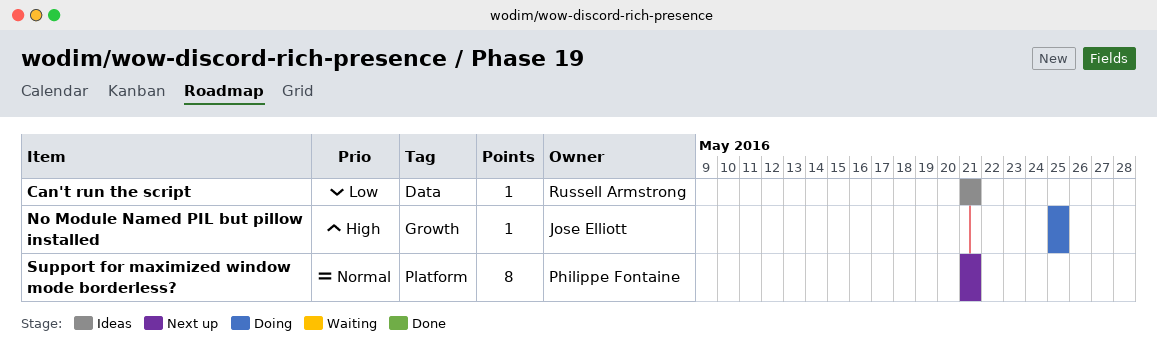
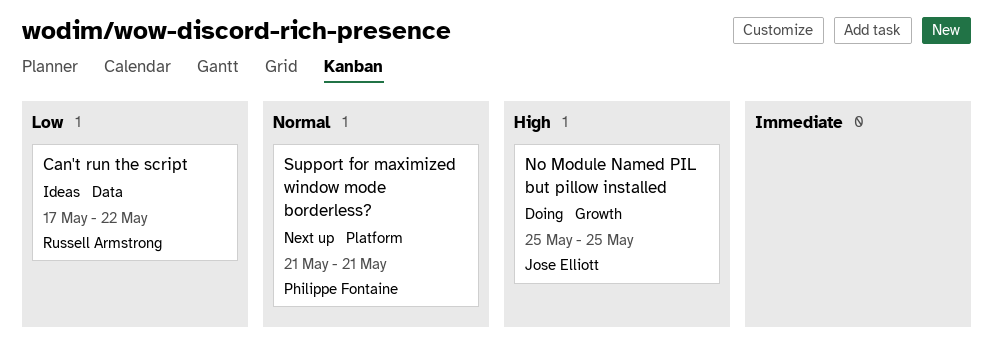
Can't run the script, start: May 21 -> May 17
Can't run the script, due: May 21 -> May 22

